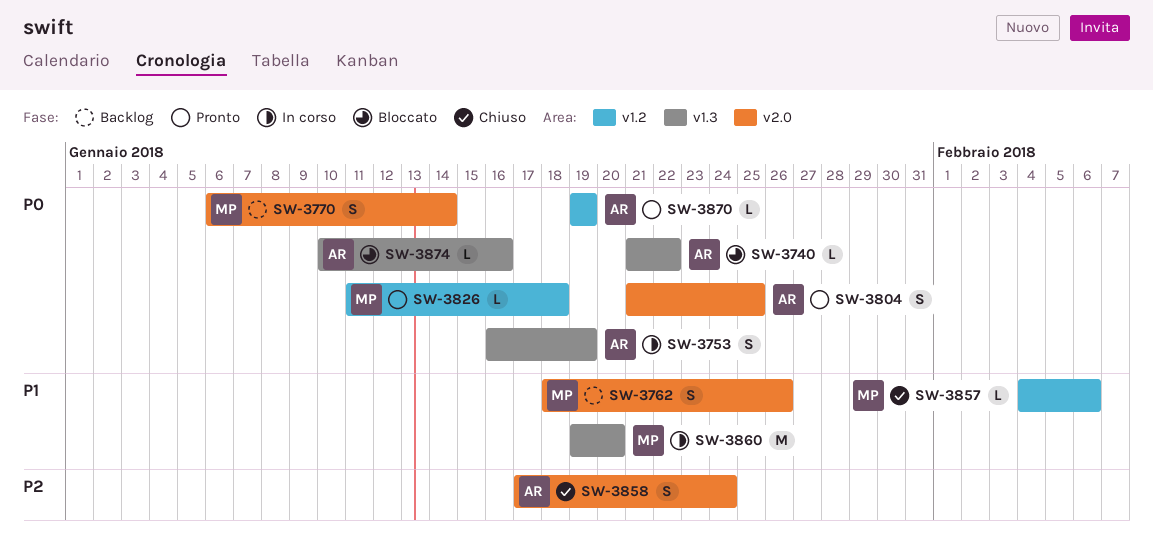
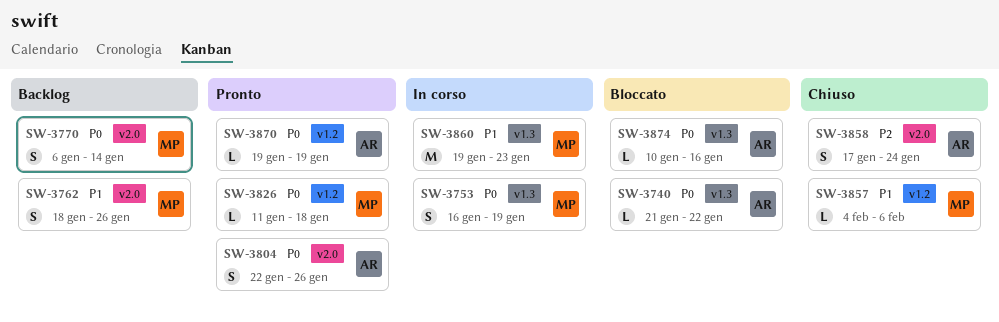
SW-3753, owner: AR -> MP
SW-3804, start: Jan 21 -> Jan 22
SW-3804, due: Jan 25 -> Jan 26
SW-3860, due: Jan 20 -> Jan 23

